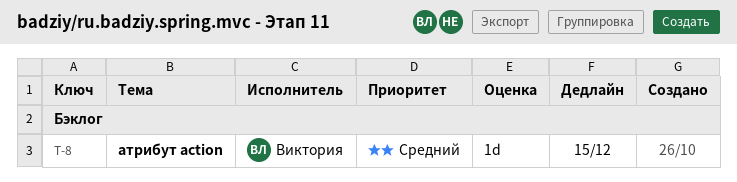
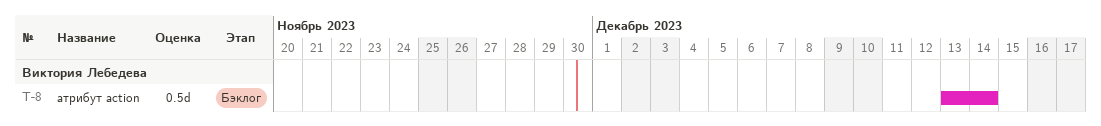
T-8, estimate: 1d -> 0.5d
T-8, due: Dec 15 -> Dec 14

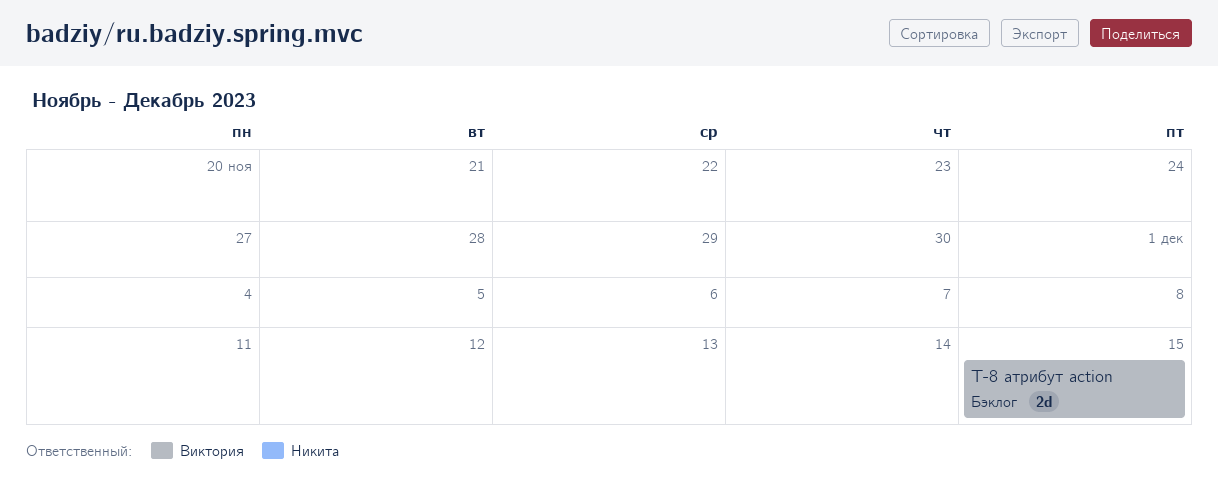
T-8, estimate: 0.5d -> 2d
T-8, due: Dec 14 -> Dec 15

